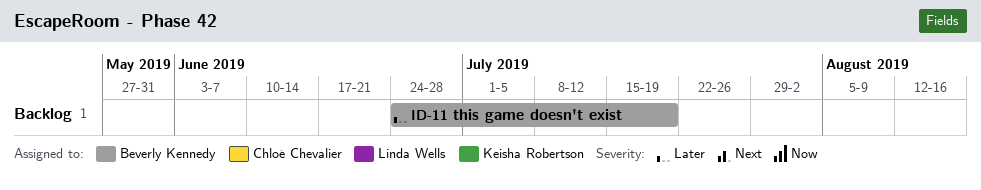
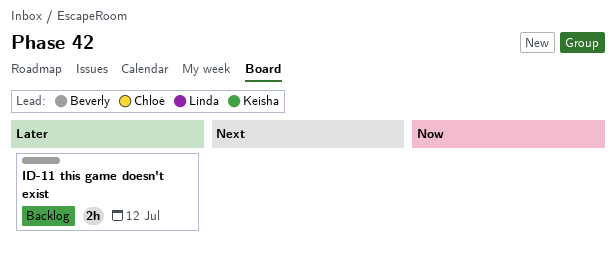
ID-11, due: Jul 19 -> Jul 12

